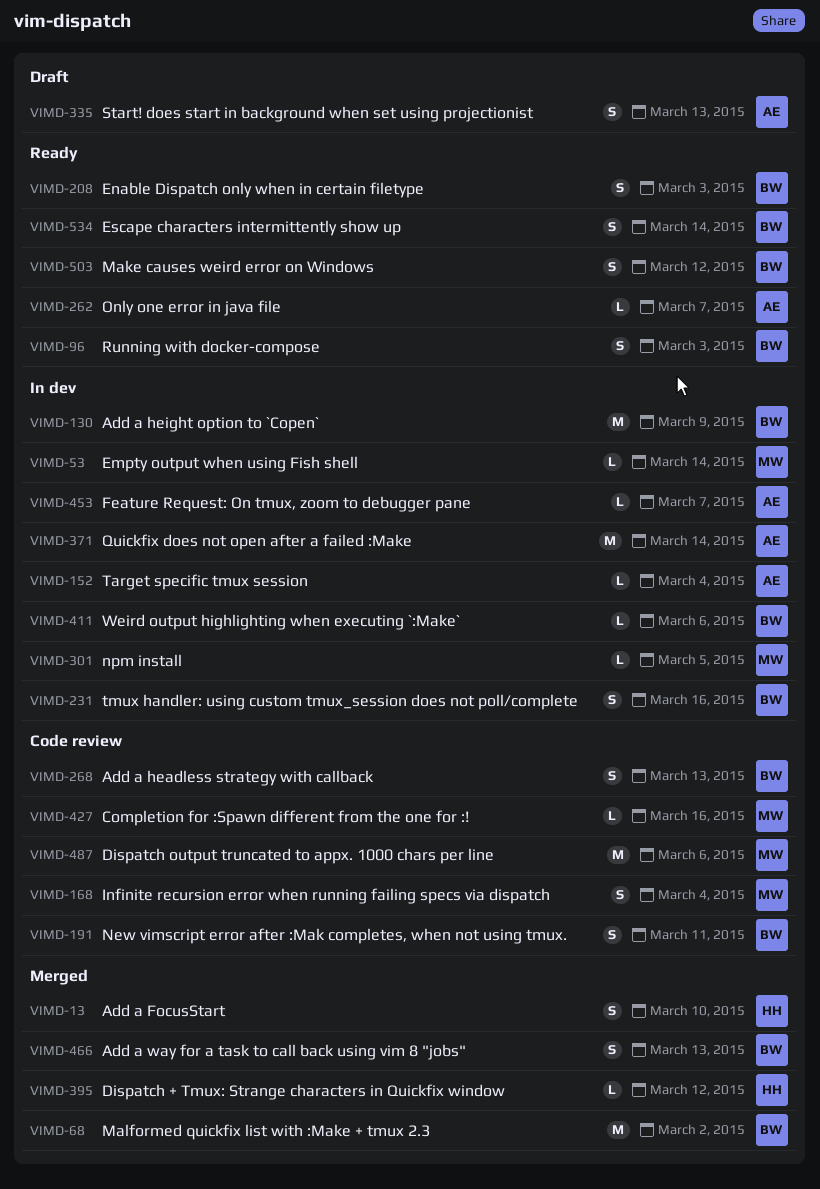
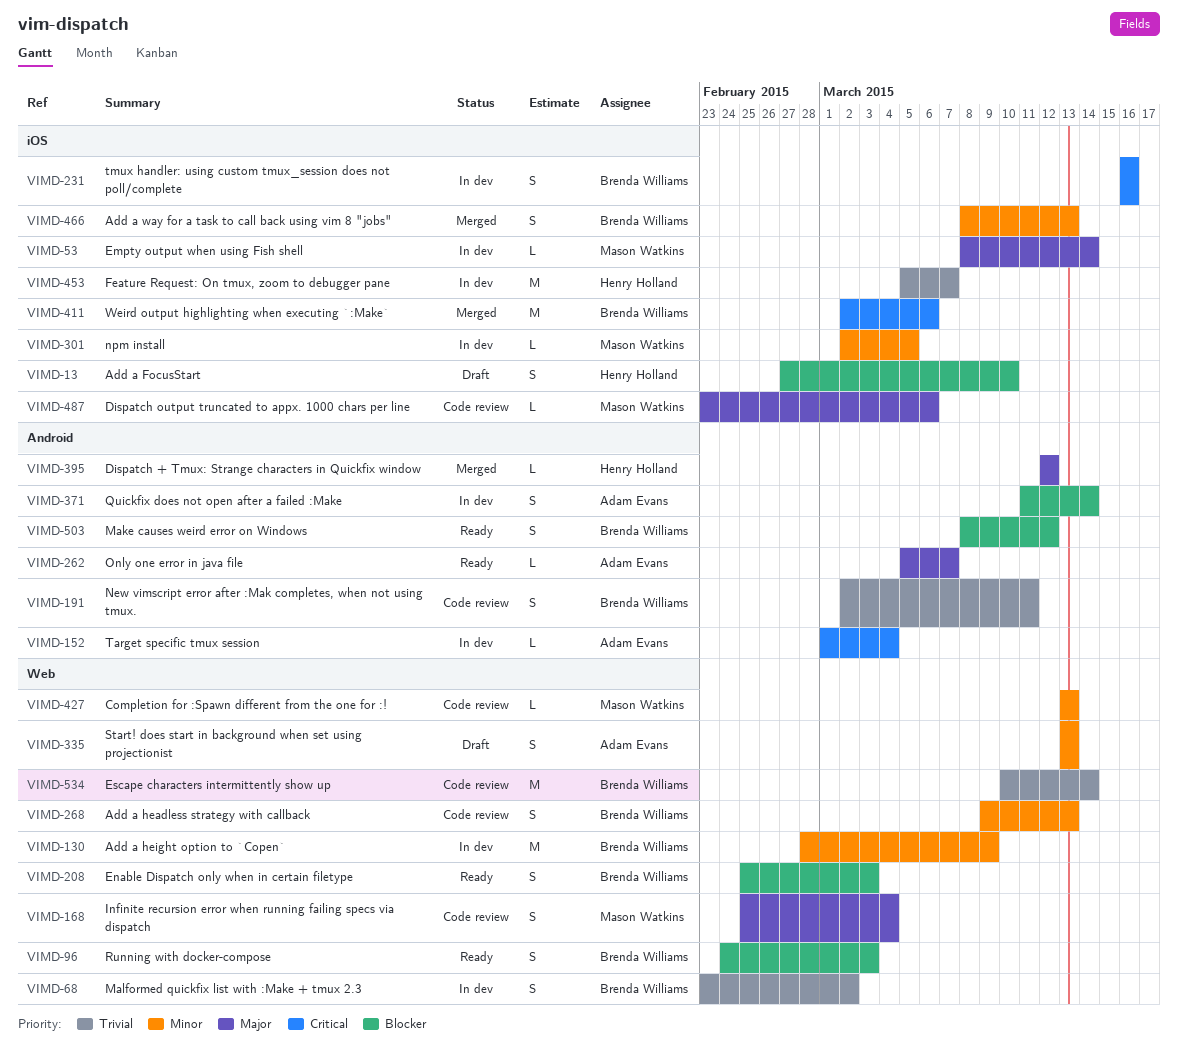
VIMD-13, status: Merged -> Draft
VIMD-68, status: Merged -> In dev
VIMD-68, estimate: M -> S
VIMD-371, estimate: M -> S
VIMD-411, status: In dev -> Merged
VIMD-411, estimate: L -> M
VIMD-427, due: Mar 16 -> Mar 13
VIMD-453, owner: Adam Evans -> Henry Holland
VIMD-453, estimate: L -> M
VIMD-487, estimate: M -> L
VIMD-534, status: Ready -> Code review
VIMD-534, estimate: S -> M

